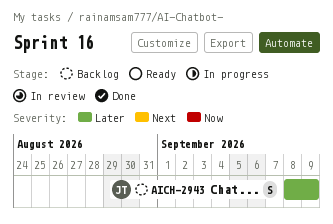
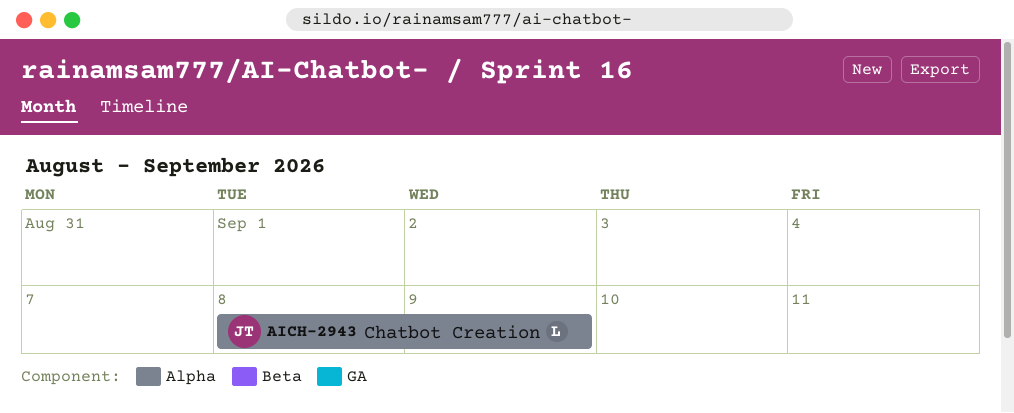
AICH-2943, estimate: S -> L

